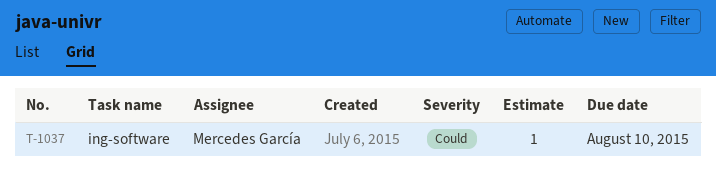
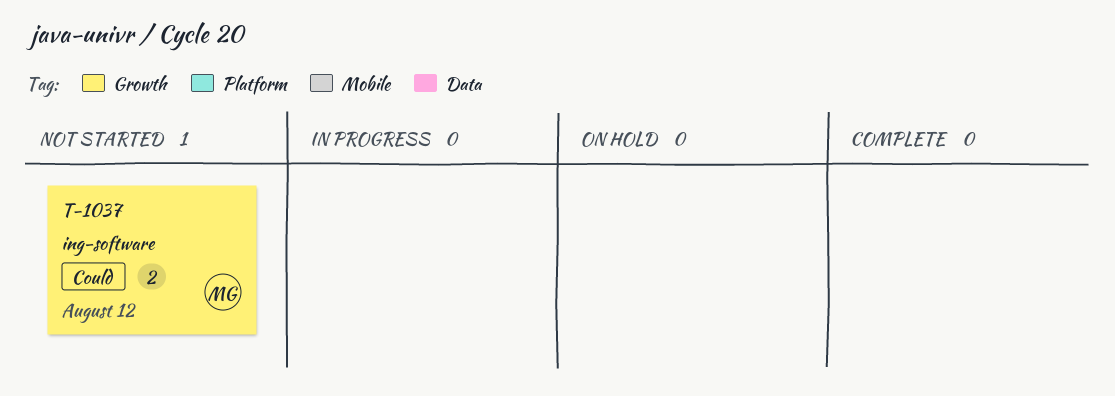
T-1037, estimate: 1 -> 2
T-1037, due: Aug 10 -> Aug 12

